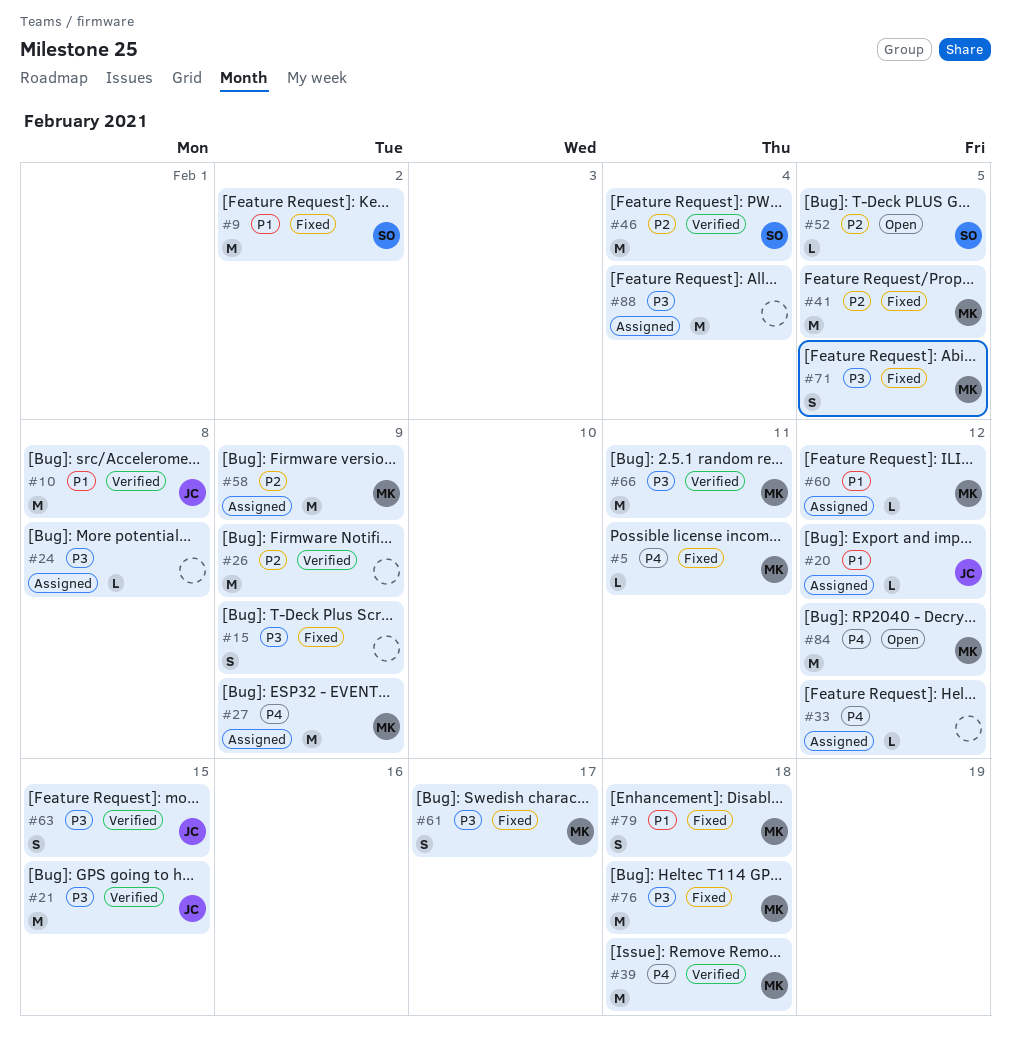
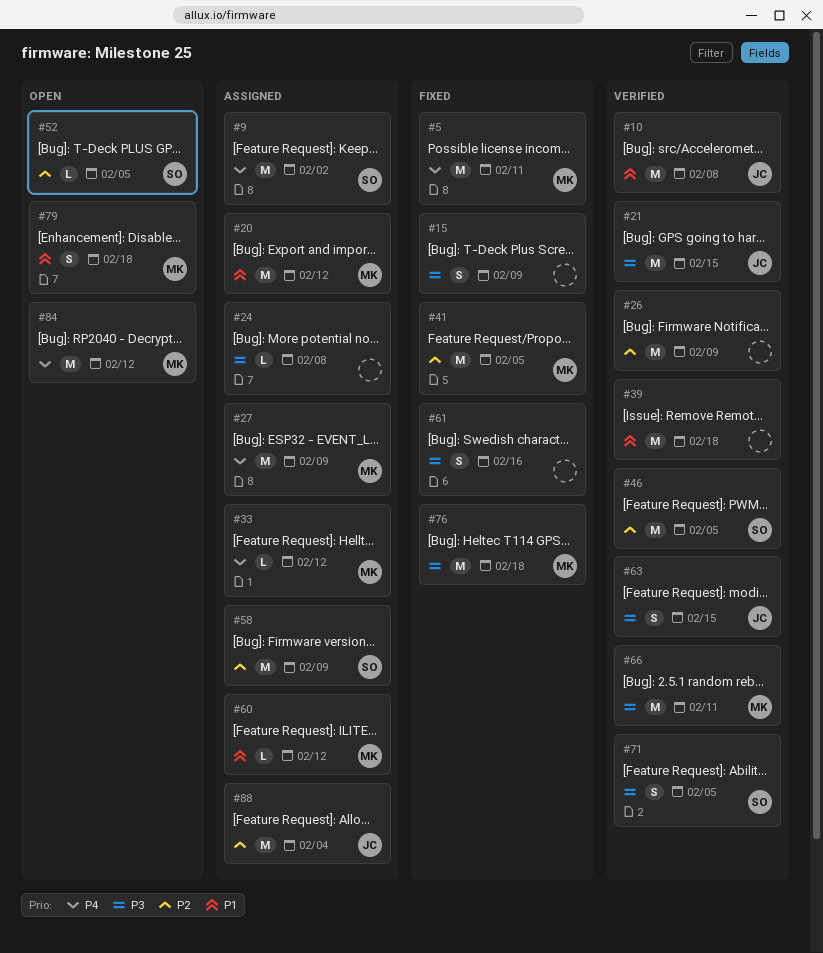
#5, estimate: L -> M
#9, status: Fixed -> Assigned
#9, priority: P1 -> P4
#20, owner: JC -> MK
#20, estimate: L -> M
#33, owner: none -> MK
#39, owner: MK -> none
#39, priority: P4 -> P1
#46, due: Feb 4 -> Feb 5
#58, owner: MK -> SO
#61, owner: MK -> none
#61, due: Feb 17 -> Feb 16
#71, status: Fixed -> Verified
#71, owner: MK -> SO
#79, status: Fixed -> Open
#88, owner: none -> JC
#88, priority: P3 -> P2

